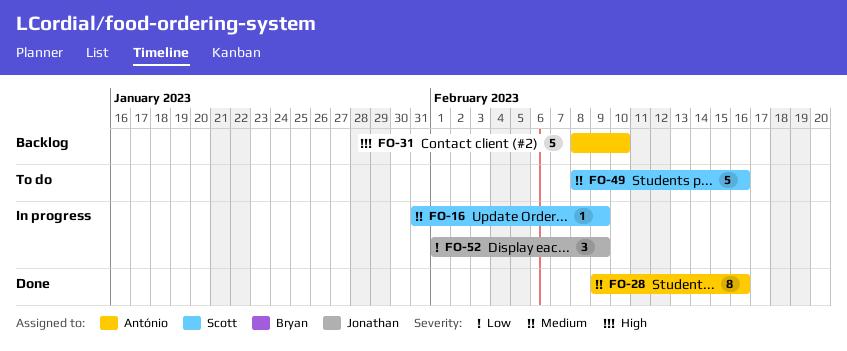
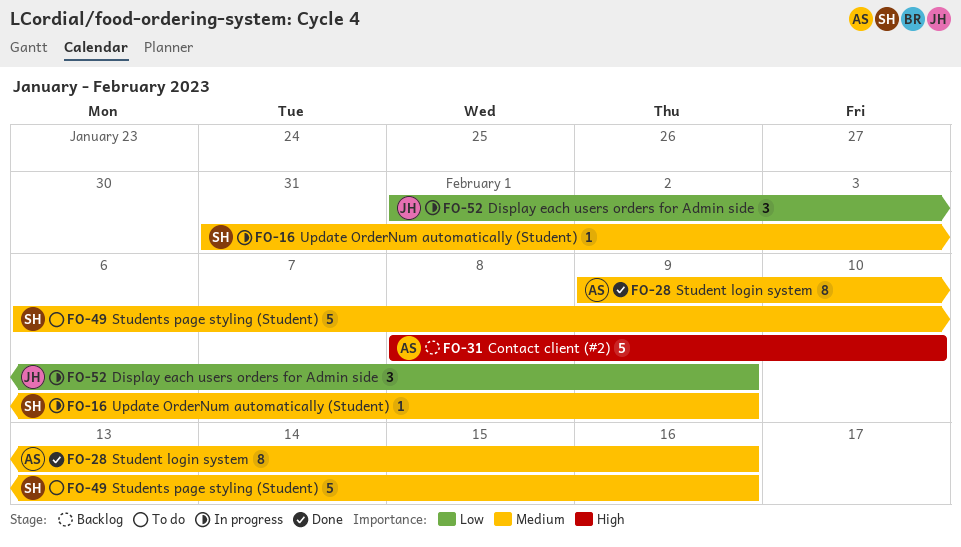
FO-49, start: Feb 8 -> Feb 6

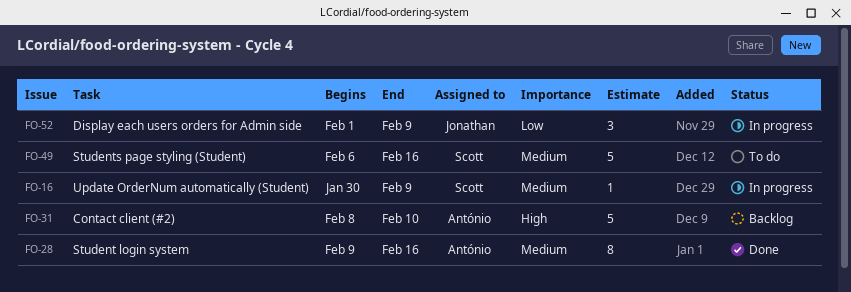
FO-16, start: Jan 31 -> Jan 30

